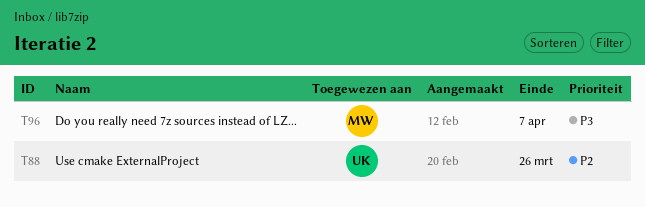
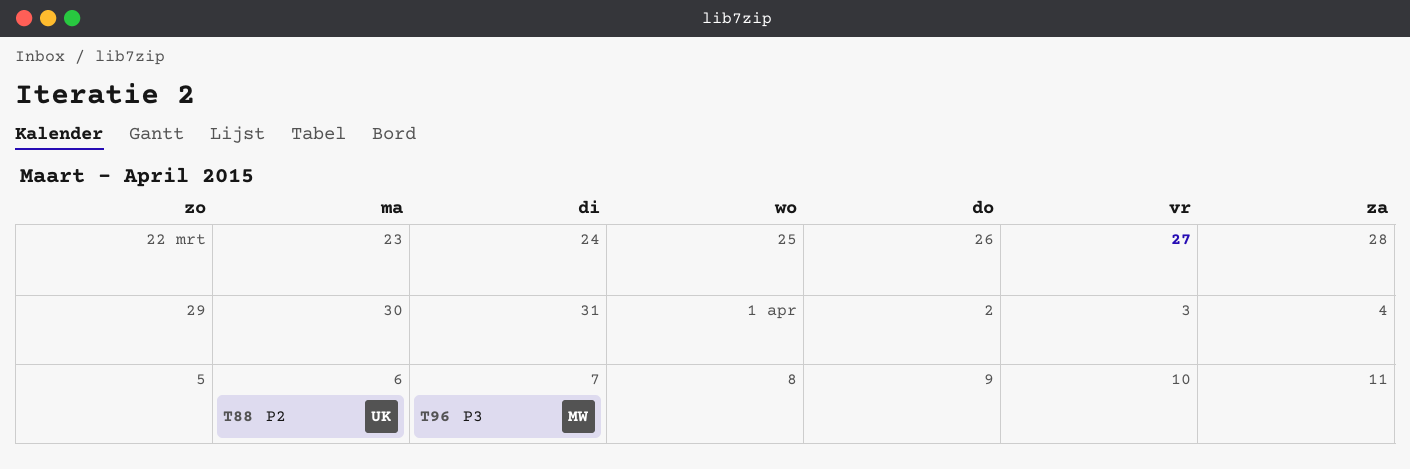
T88, due: Mar 26 -> Apr 6

